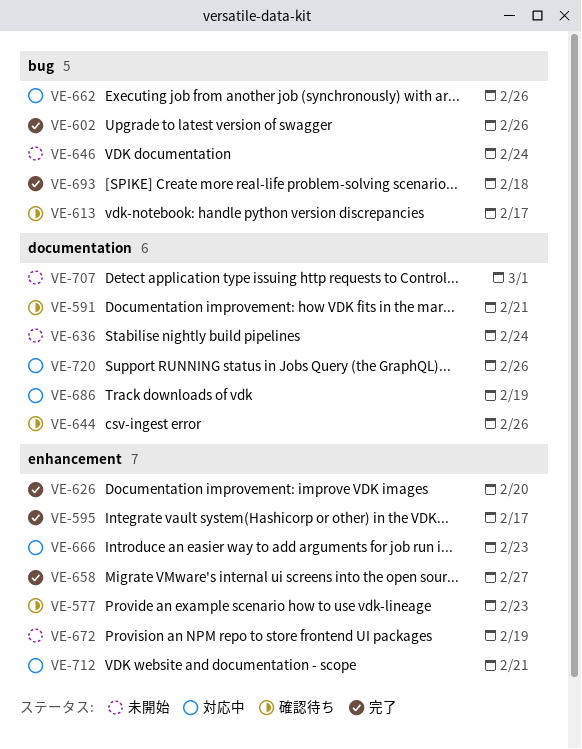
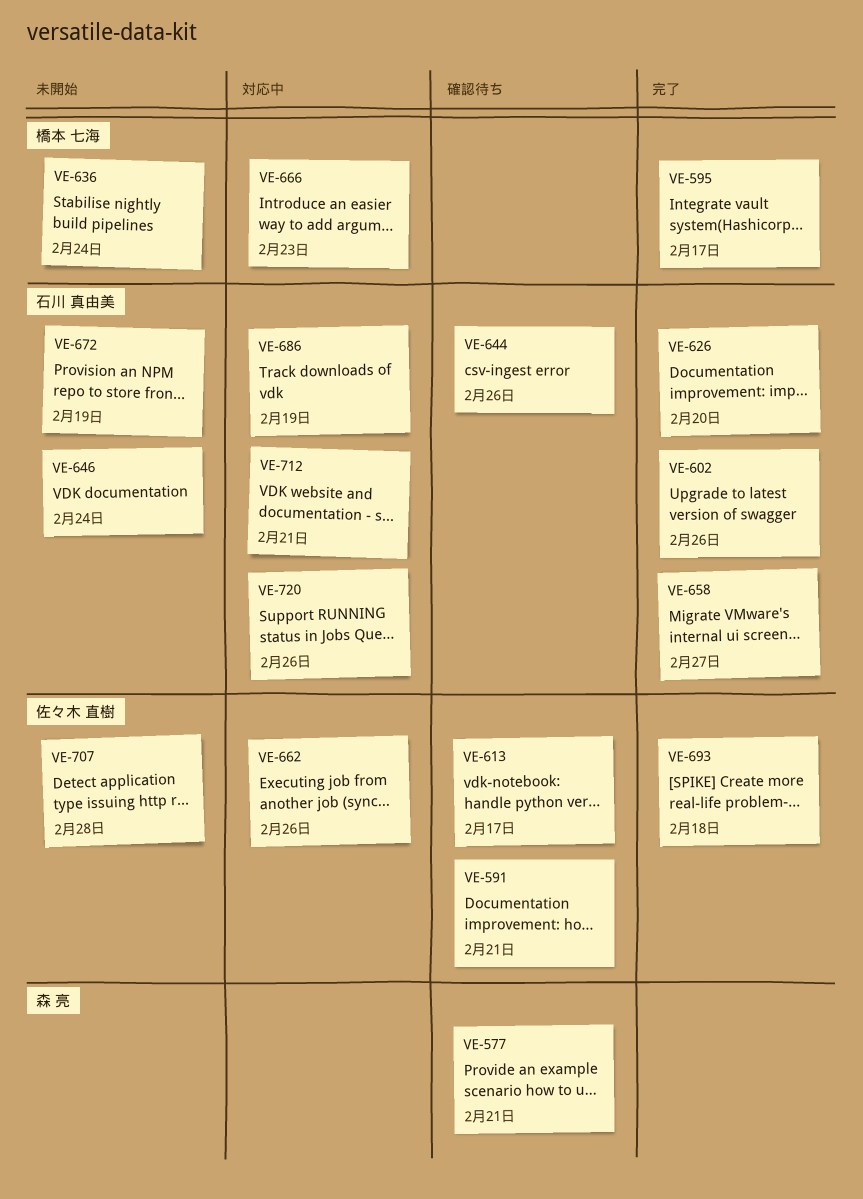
VE-577, due: Feb 23 -> Feb 21
VE-707, due: Mar 1 -> Feb 28

